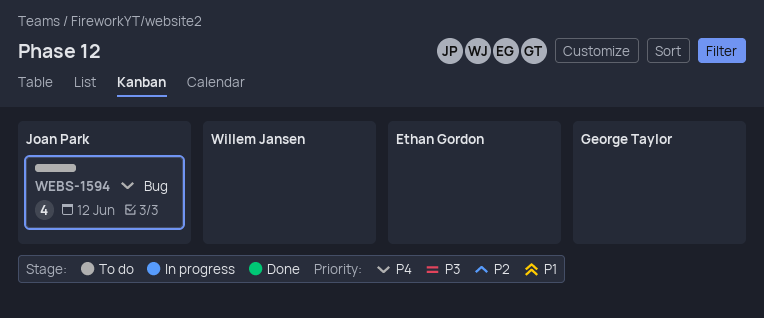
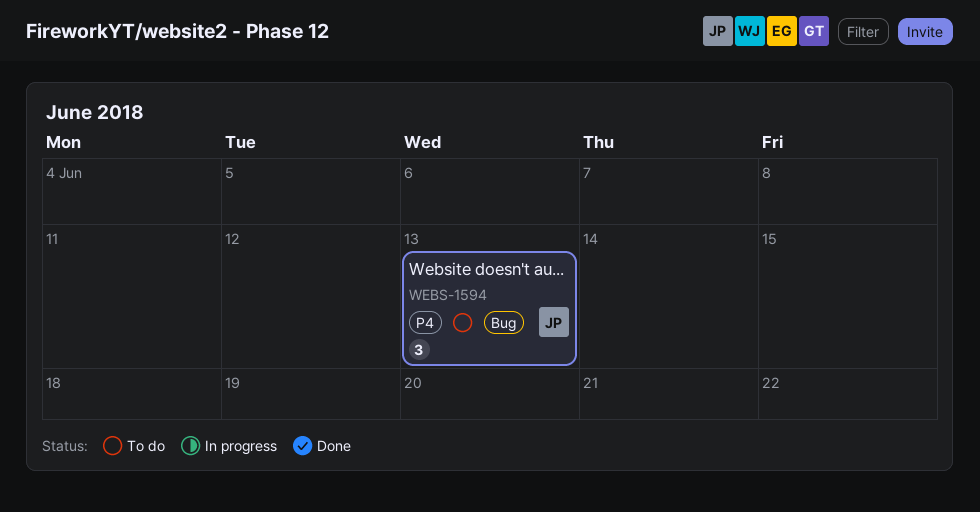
WEBS-1594, estimate: 4 -> 3
WEBS-1594, due: Jun 12 -> Jun 13

